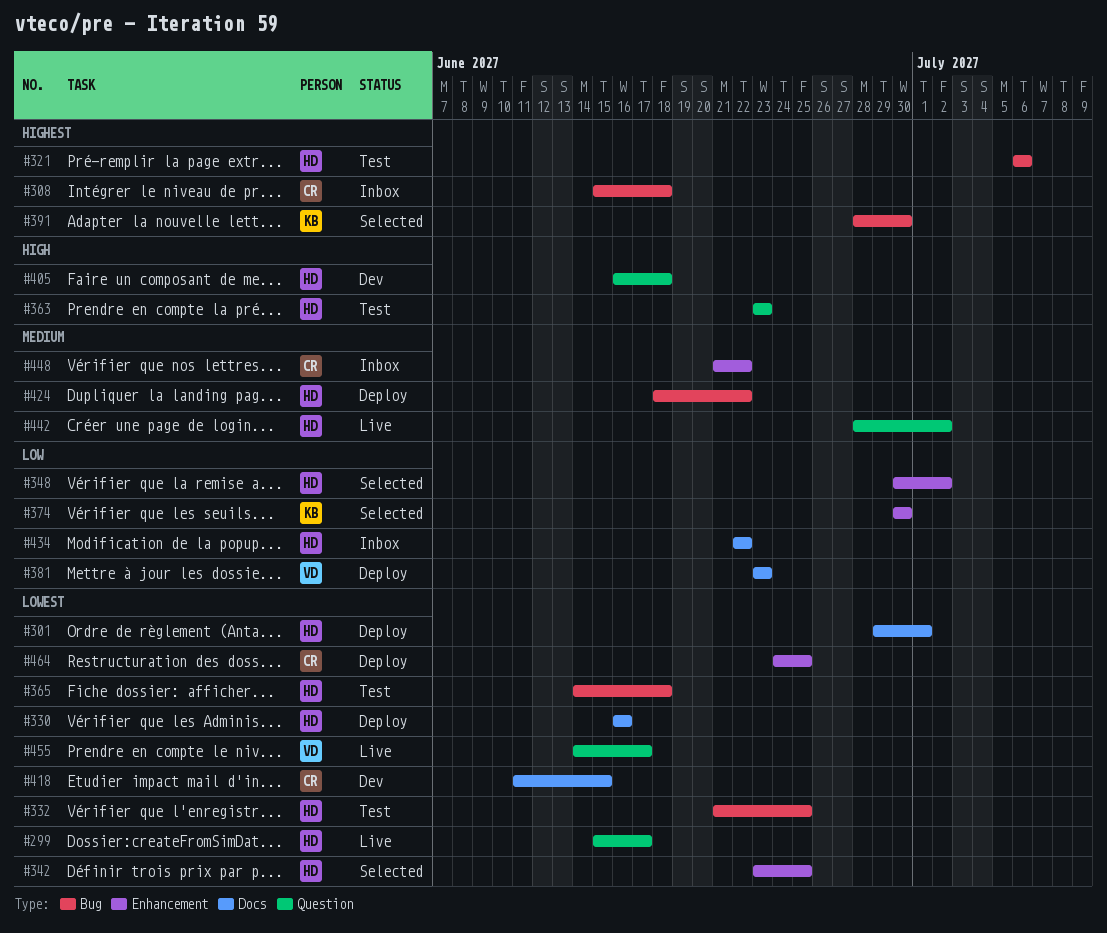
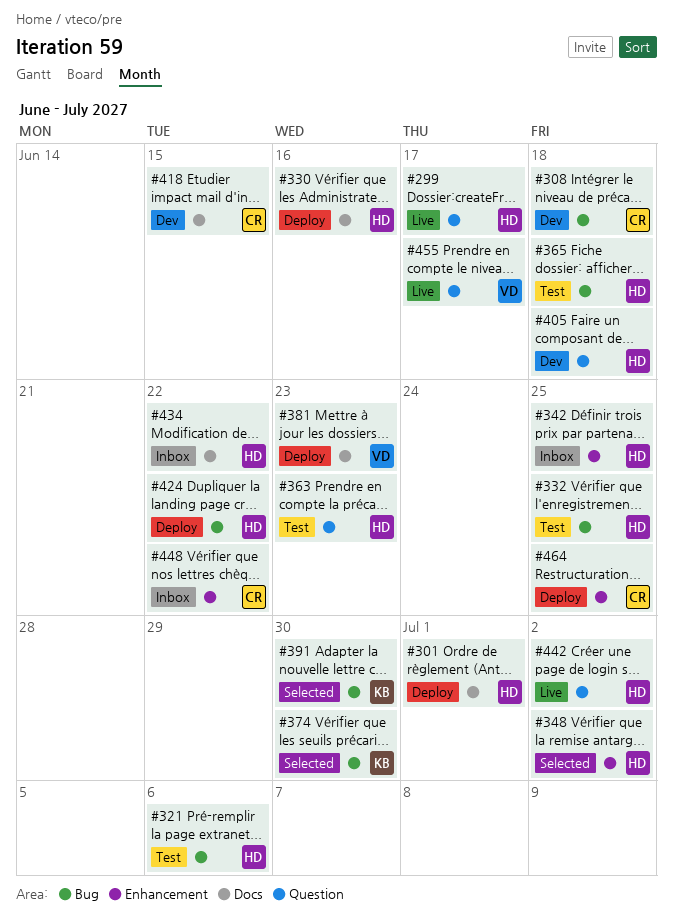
#308, status: Inbox -> Dev
#342, status: Selected -> Inbox
#374, label: Enhancement -> Bug

